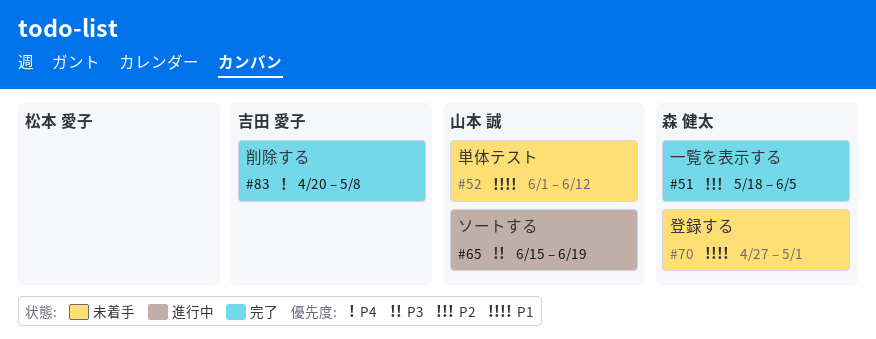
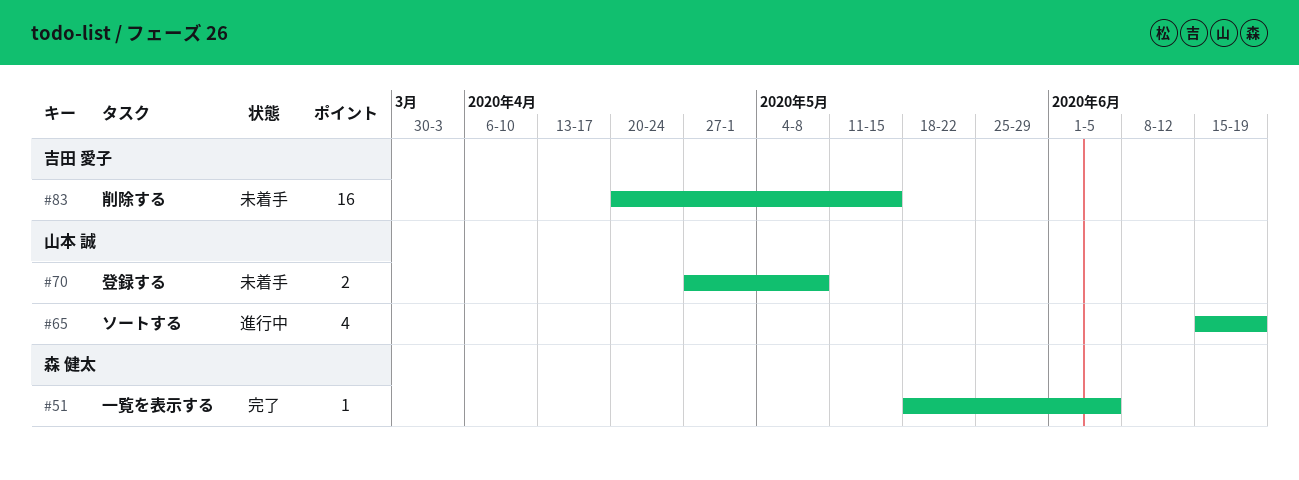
#52: present -> none
#70, owner: 森 健太 -> 山本 誠
#70, due: May 1 -> May 8
#83, status: 完了 -> 未着手
#83, due: May 8 -> May 15

